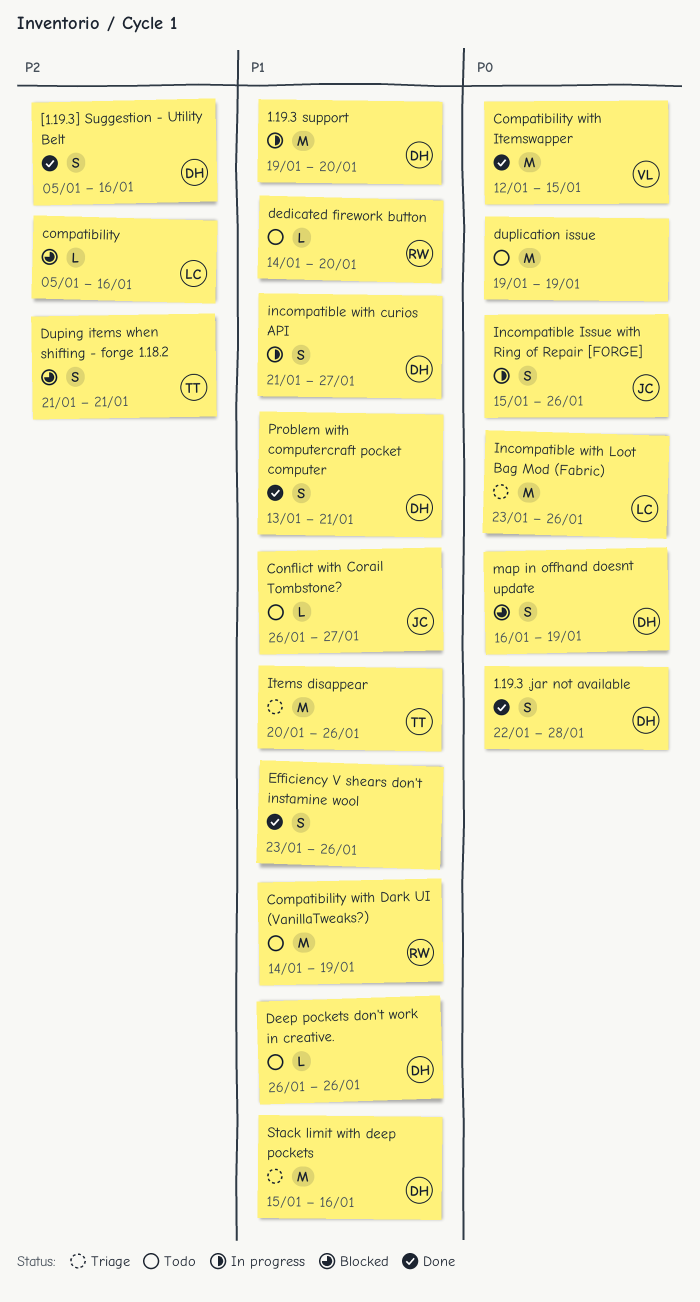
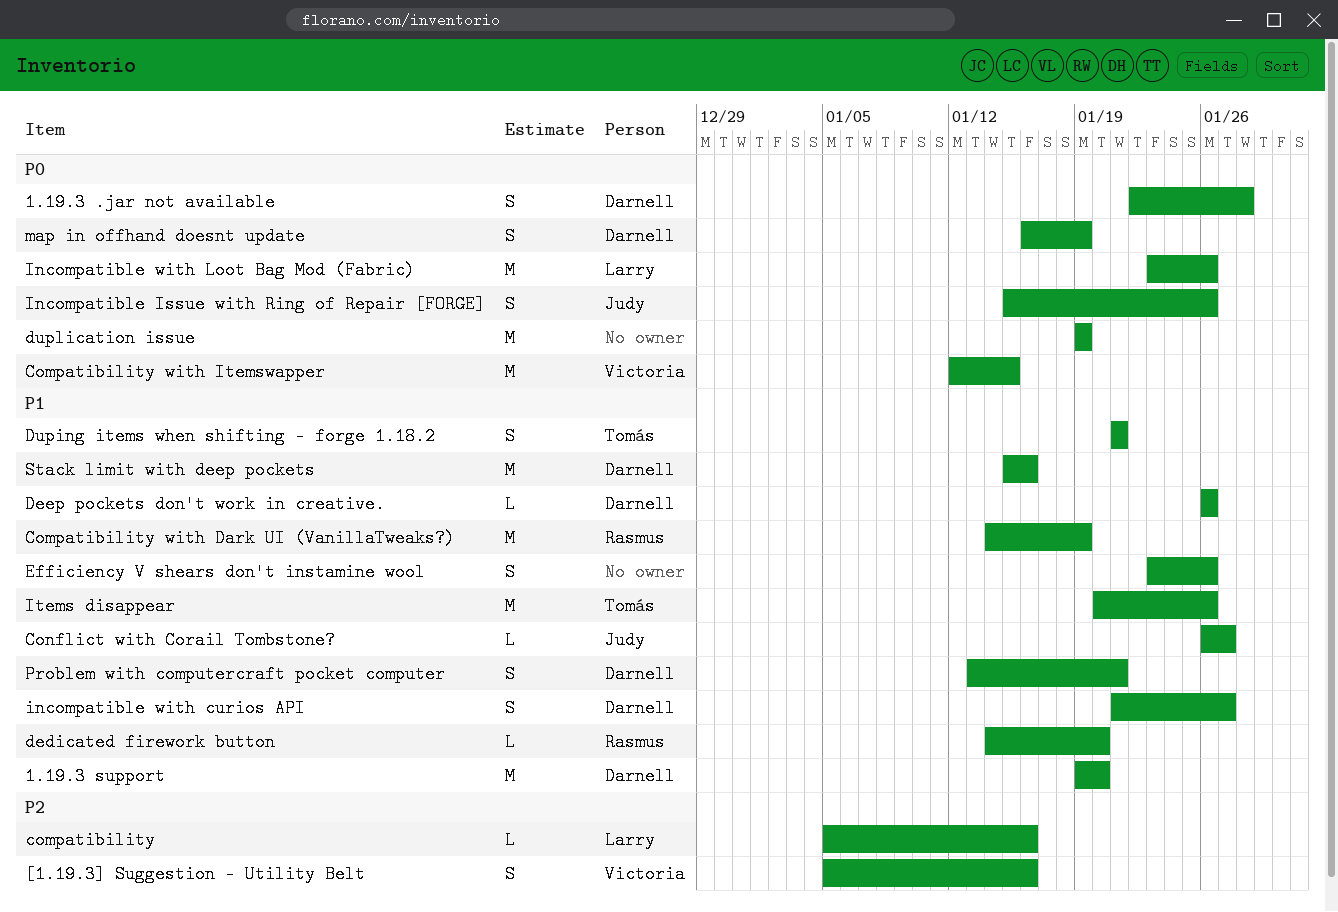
[1.19.3] Suggestion - Utility Belt, owner: Darnell -> Victoria
Duping items when shifting - forge 1.18.2, priority: P2 -> P1

